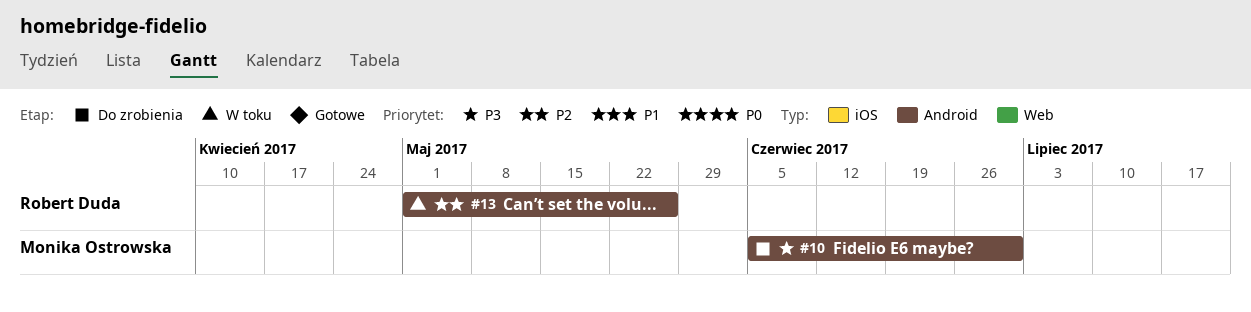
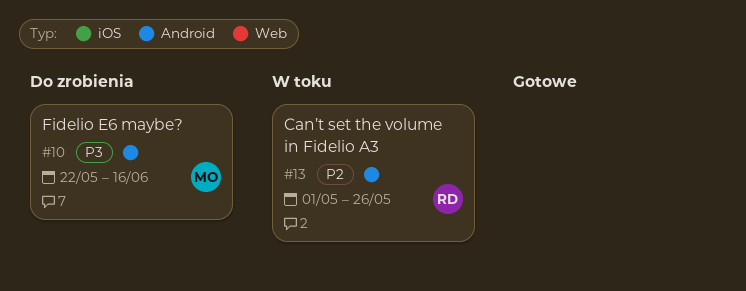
#10, start: Jun 5 -> May 22
#10, due: Jun 30 -> Jun 16

